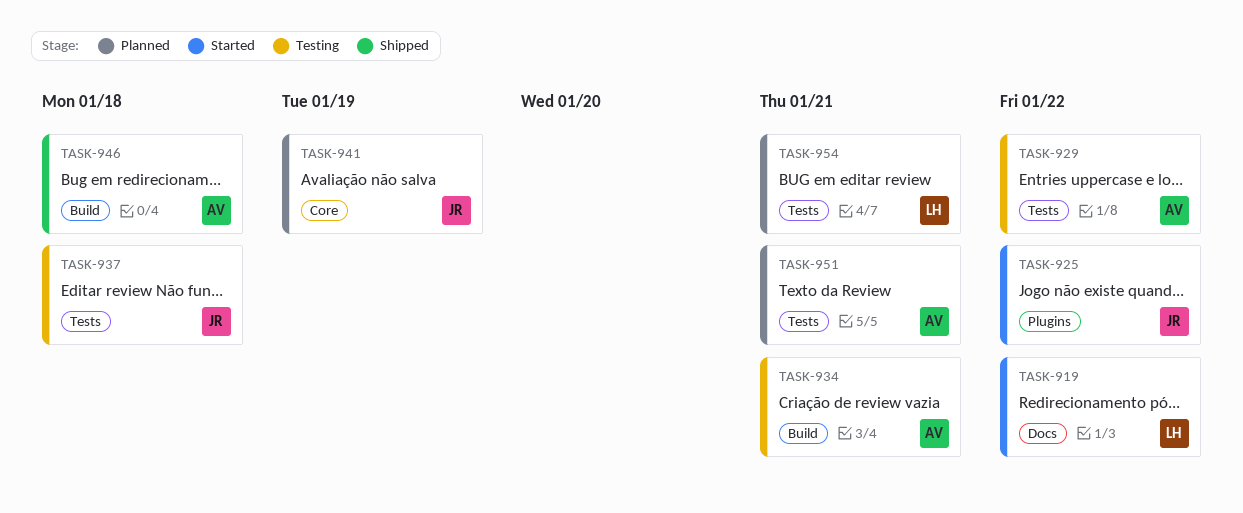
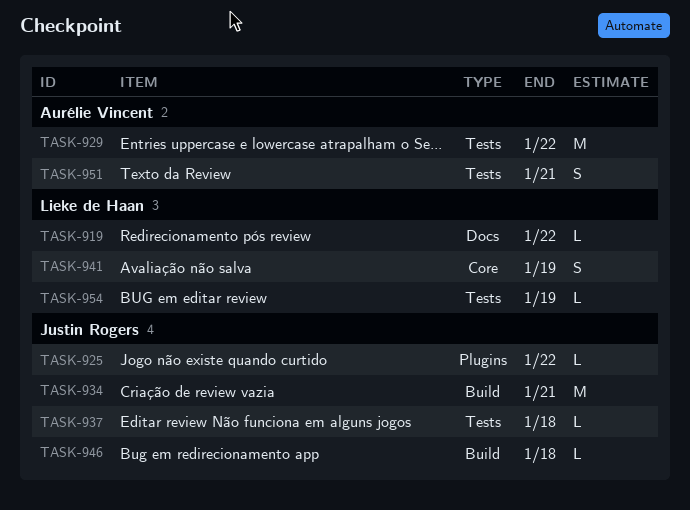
TASK-934, owner: Aurélie Vincent -> Justin Rogers
TASK-941, owner: Justin Rogers -> Lieke de Haan
TASK-946, owner: Aurélie Vincent -> Justin Rogers
TASK-954, due: Jan 21 -> Jan 19

